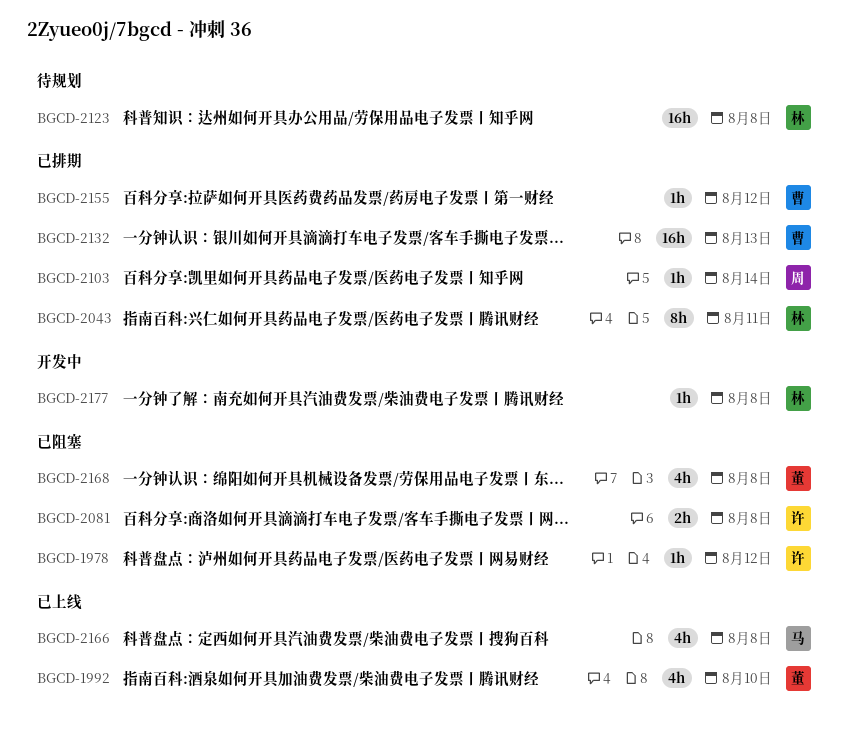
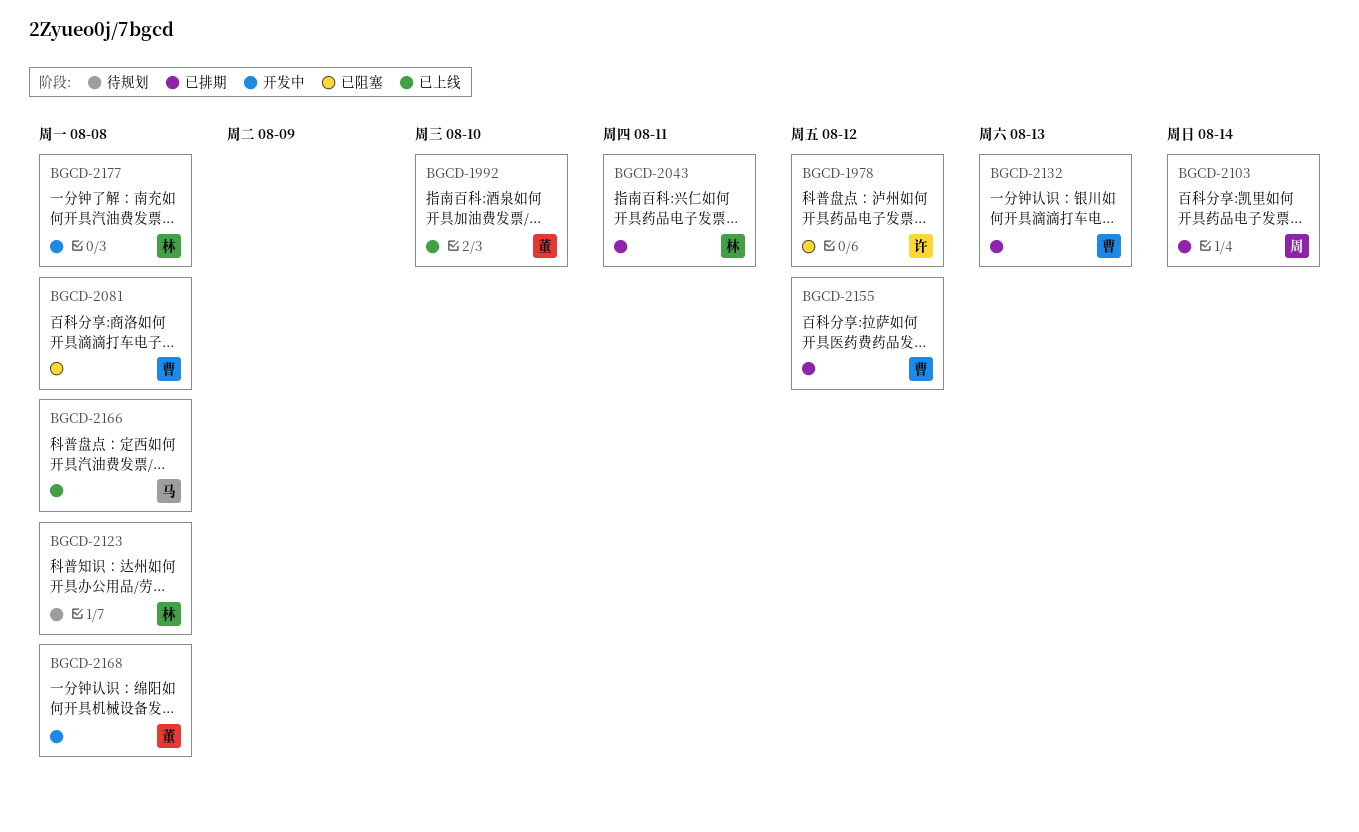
BGCD-2081, owner: 许 -> 曹
BGCD-2168, status: 已阻塞 -> 开发中

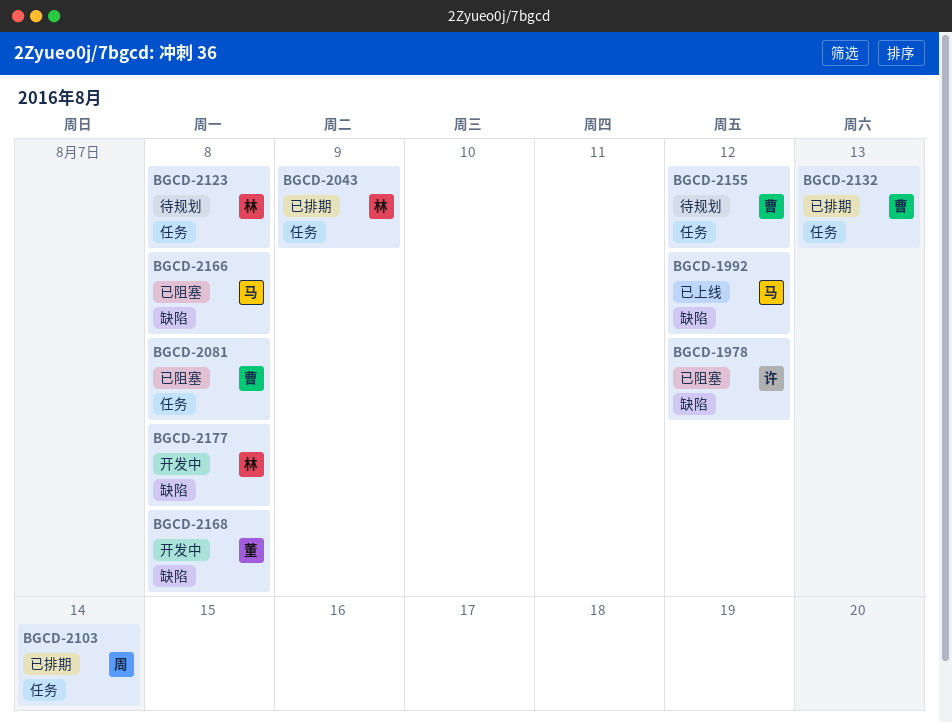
BGCD-1992, owner: 董 -> 马
BGCD-1992, due: Aug 10 -> Aug 12
BGCD-2043, due: Aug 11 -> Aug 9
BGCD-2155, status: 已排期 -> 待规划
BGCD-2166, status: 已上线 -> 已阻塞

